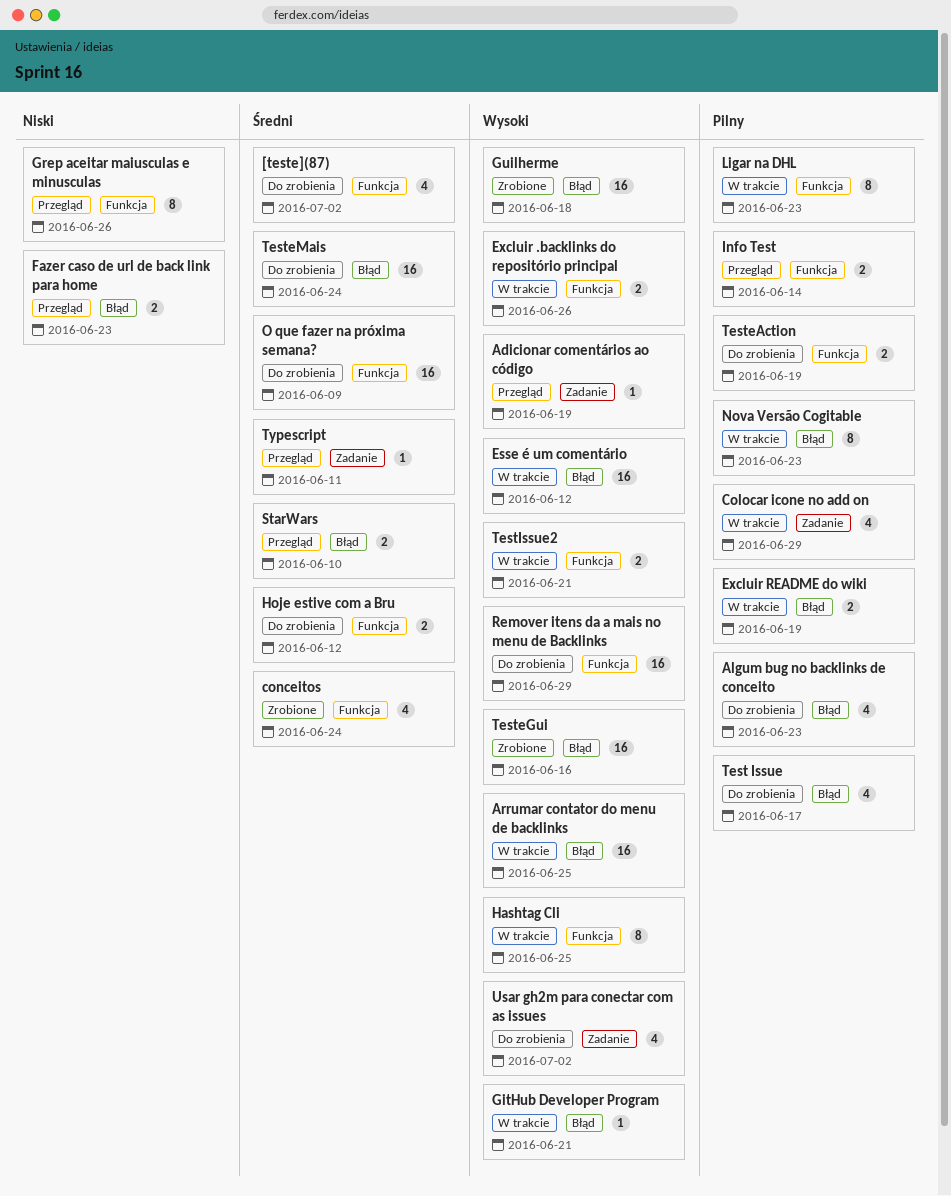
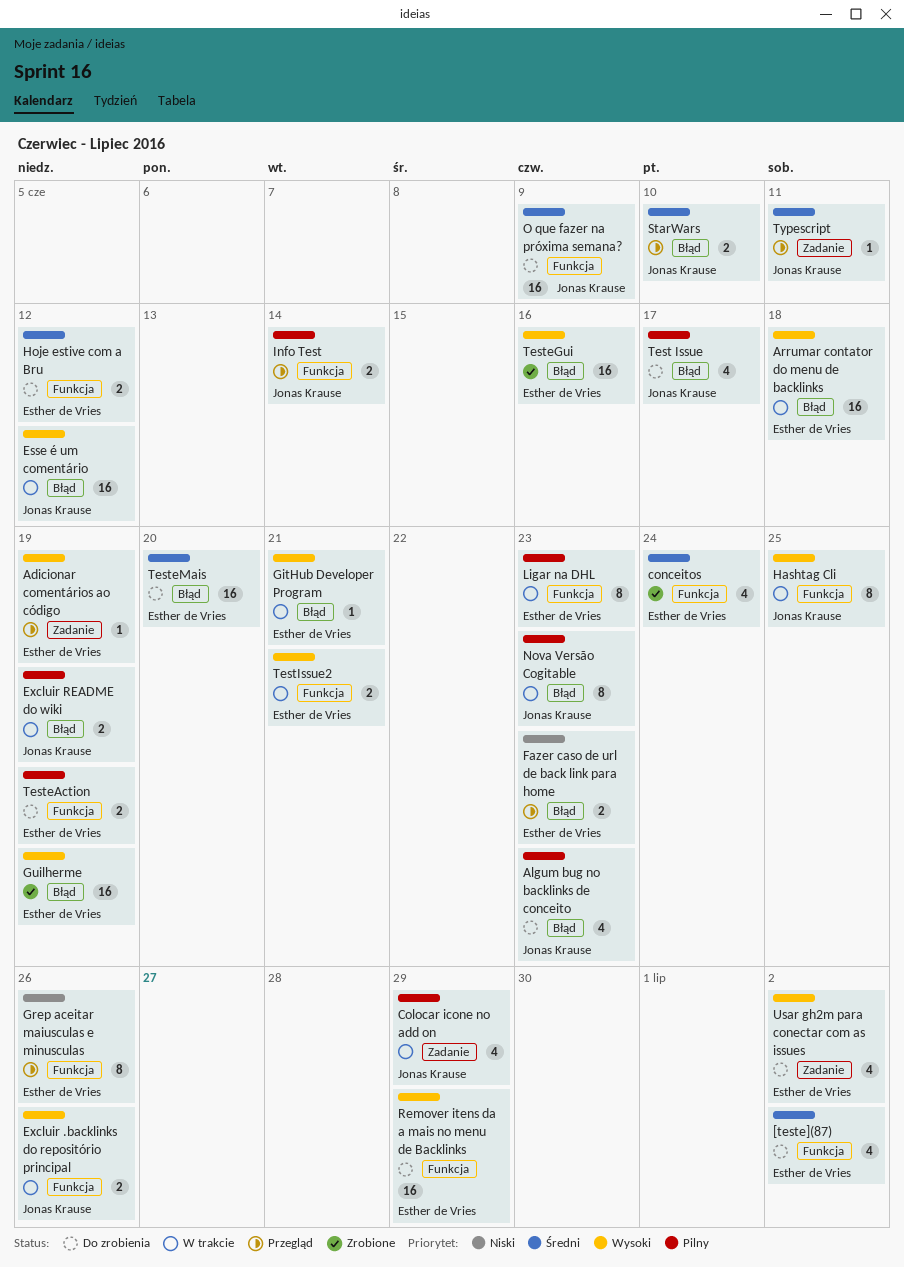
Arrumar contator do menu de backlinks, due: Jun 25 -> Jun 18
Guilherme, due: Jun 18 -> Jun 19
TesteMais, due: Jun 24 -> Jun 20

